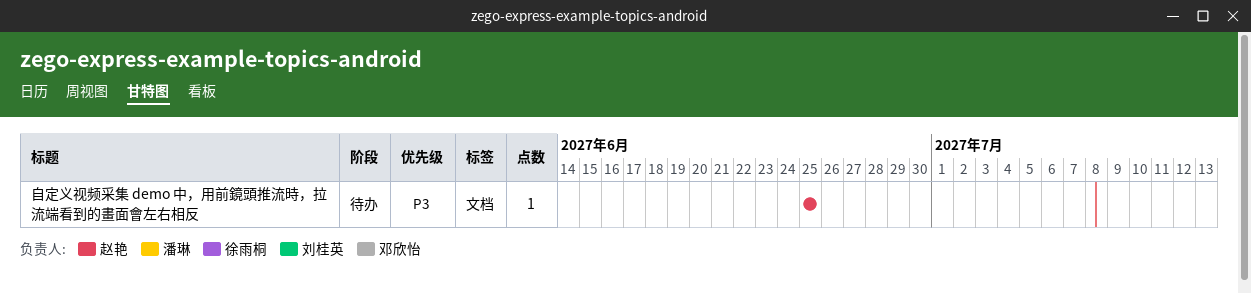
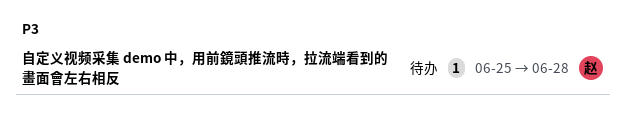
自定义视频采集 demo 中，用前鏡頭推流時，拉流端看到的畫面會左右相反, due: Jun 25 -> Jun 28

